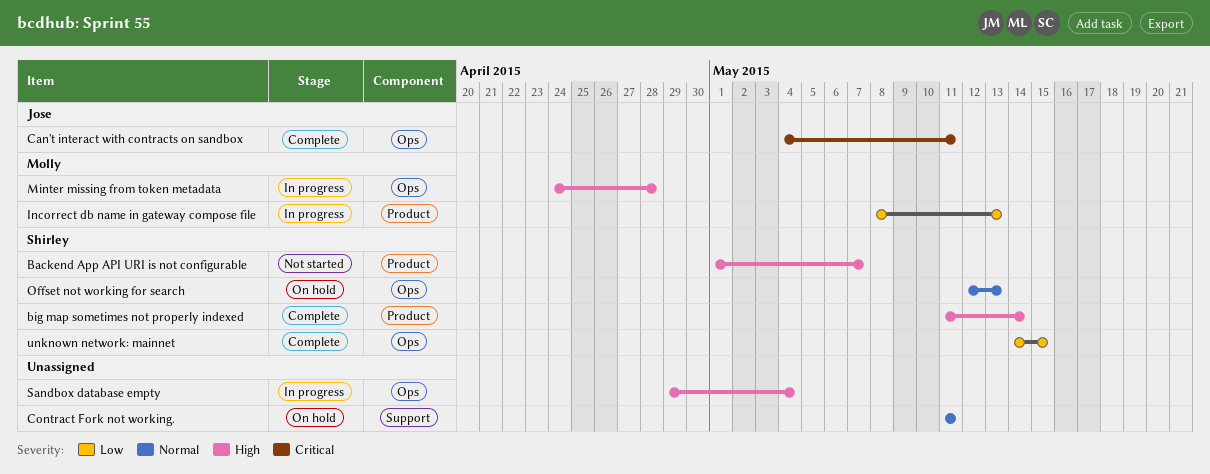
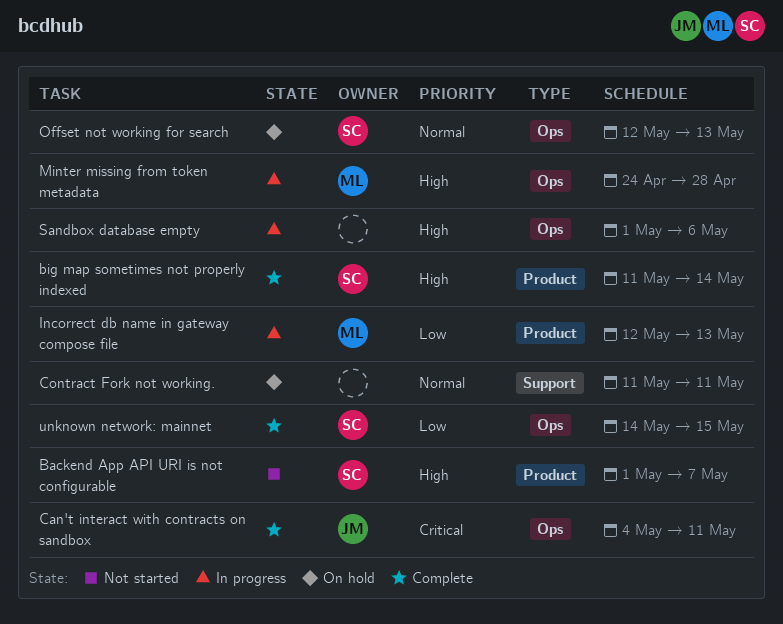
Incorrect db name in gateway compose file, start: May 8 -> May 12
Sandbox database empty, start: Apr 29 -> May 1
Sandbox database empty, due: May 4 -> May 6

